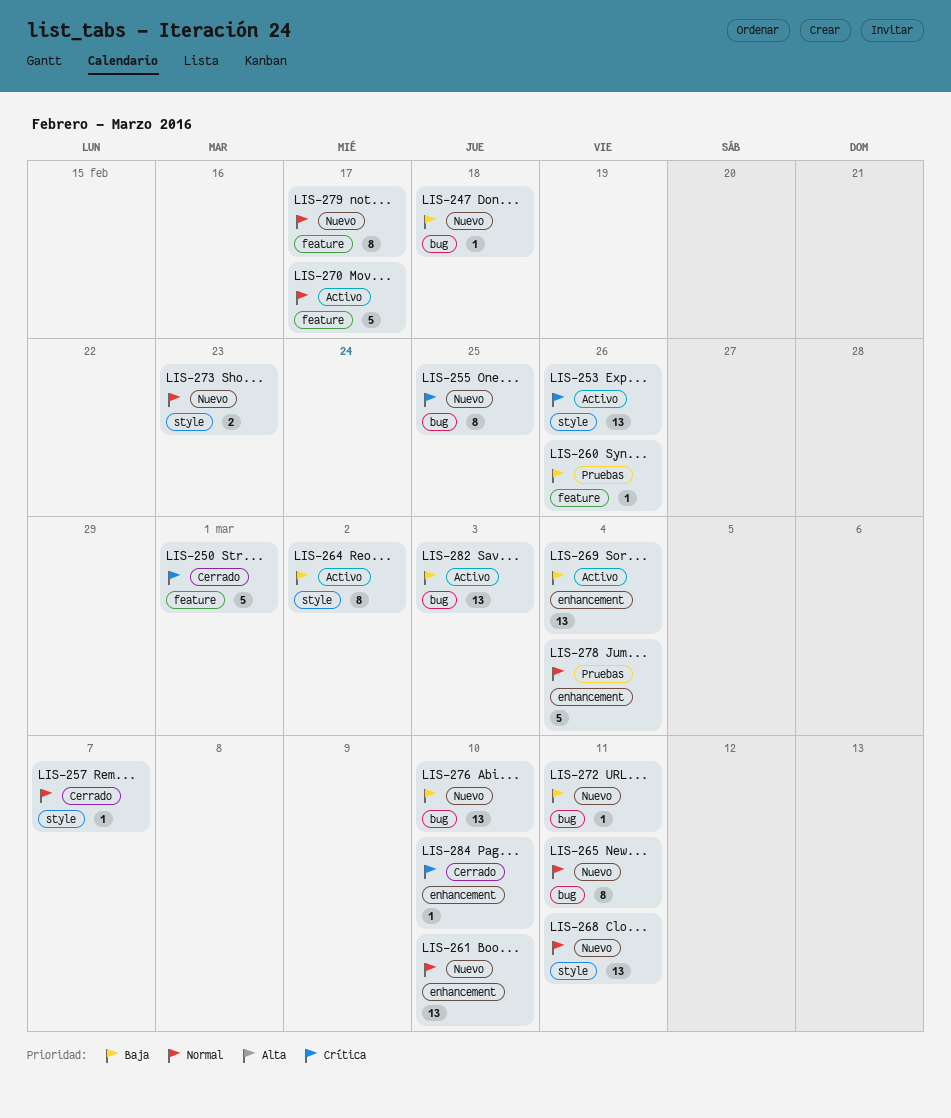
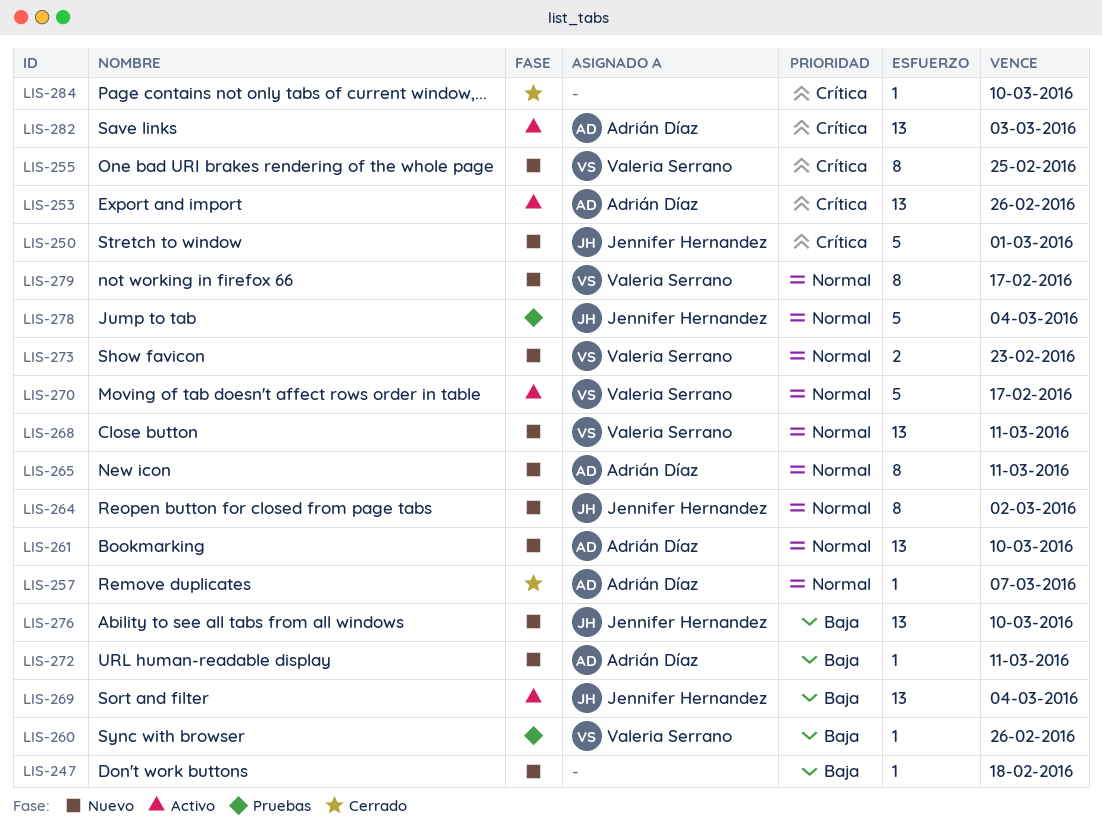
LIS-250, status: Cerrado -> Nuevo
LIS-264, status: Activo -> Nuevo
LIS-264, priority: Baja -> Normal
LIS-282, priority: Baja -> Crítica

